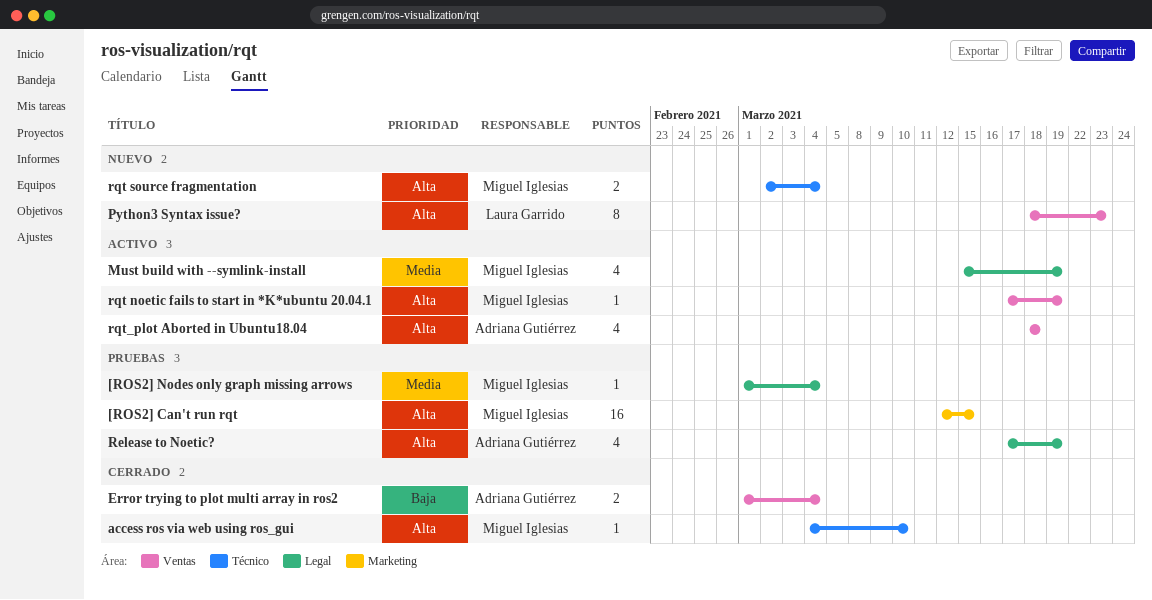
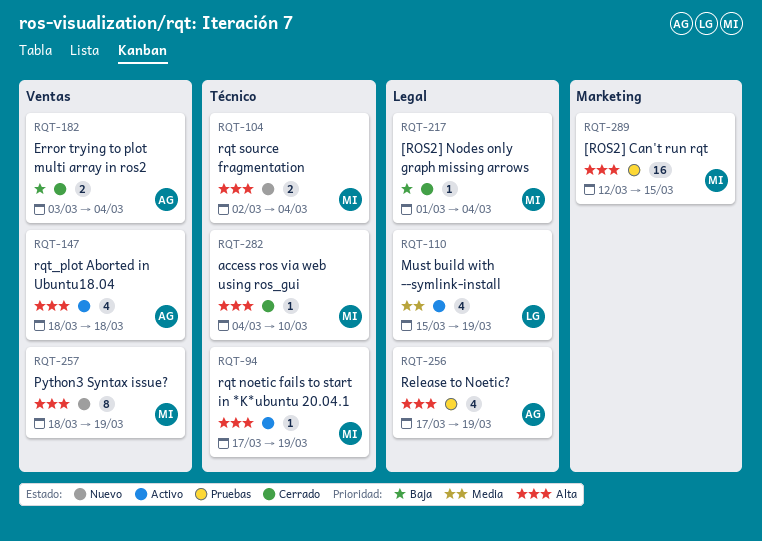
[ROS2] Nodes only graph missing arrows, status: Pruebas -> Cerrado
[ROS2] Nodes only graph missing arrows, priority: Media -> Baja
Error trying to plot multi array in ros2, start: Mar 1 -> Mar 3
Must build with --symlink-install, owner: Miguel Iglesias -> Laura Garrido
Python3 Syntax issue?, owner: Laura Garrido -> Miguel Iglesias
Python3 Syntax issue?, due: Mar 23 -> Mar 19
rqt noetic fails to start in *K*ubuntu 20.04.1, label: Ventas -> Técnico

